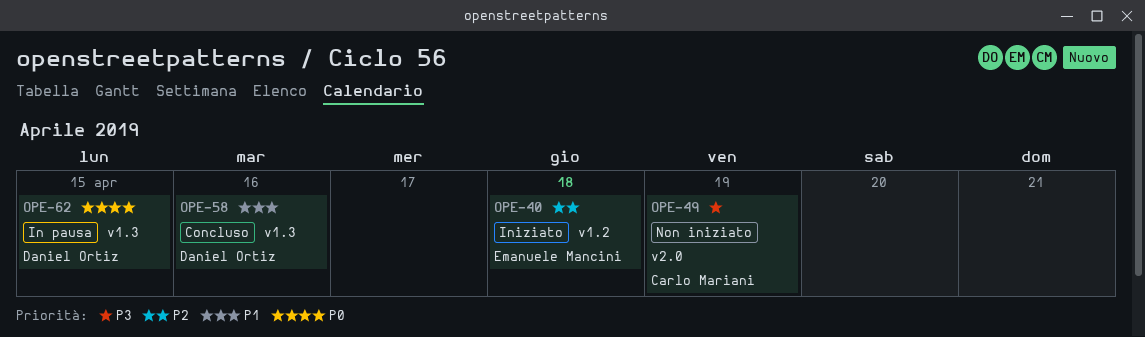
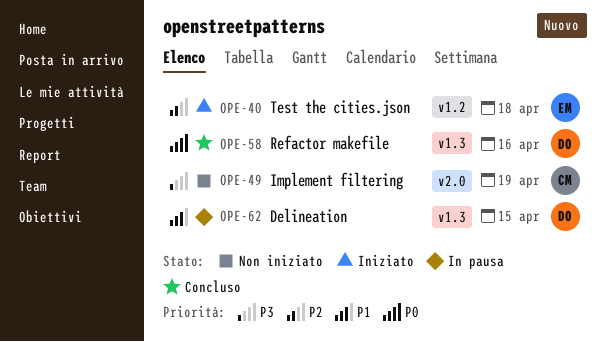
OPE-58, priority: P1 -> P0
OPE-62, priority: P0 -> P1

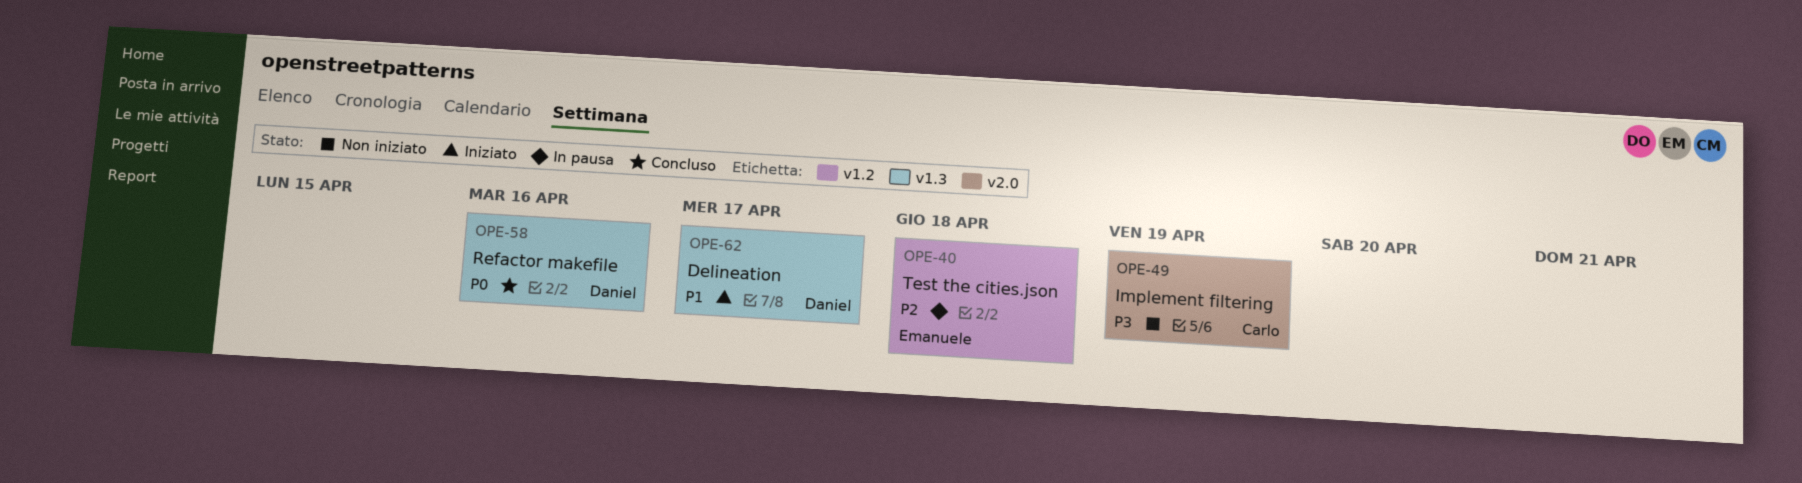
OPE-40, status: Iniziato -> In pausa
OPE-62, status: In pausa -> Iniziato
OPE-62, due: Apr 15 -> Apr 17

